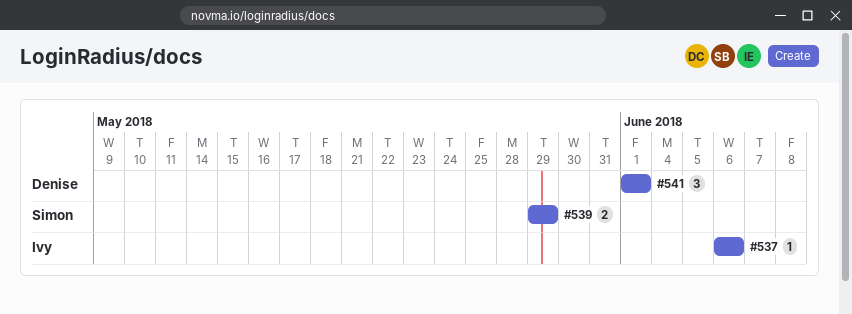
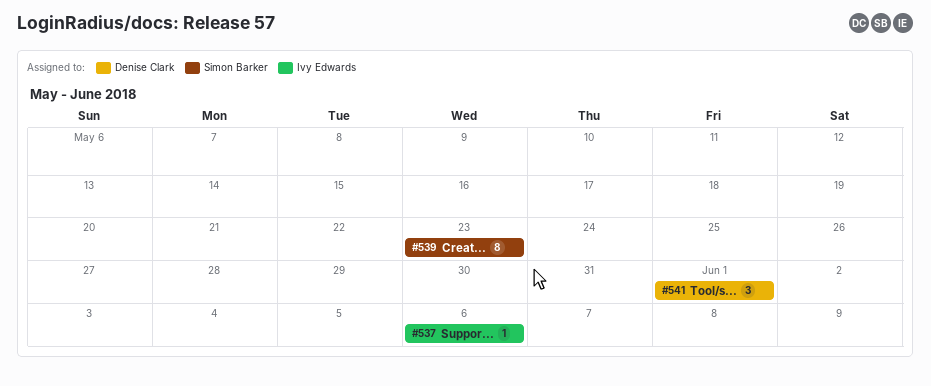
#539, estimate: 2 -> 8
#539, start: May 29 -> May 23
#539, due: May 29 -> May 23

